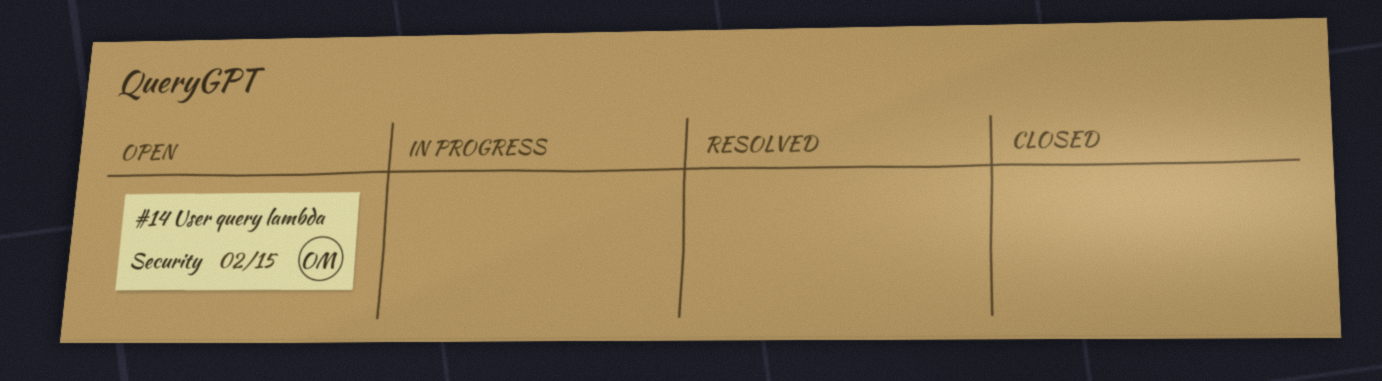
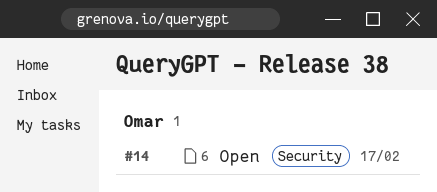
#14, due: Feb 15 -> Feb 17

